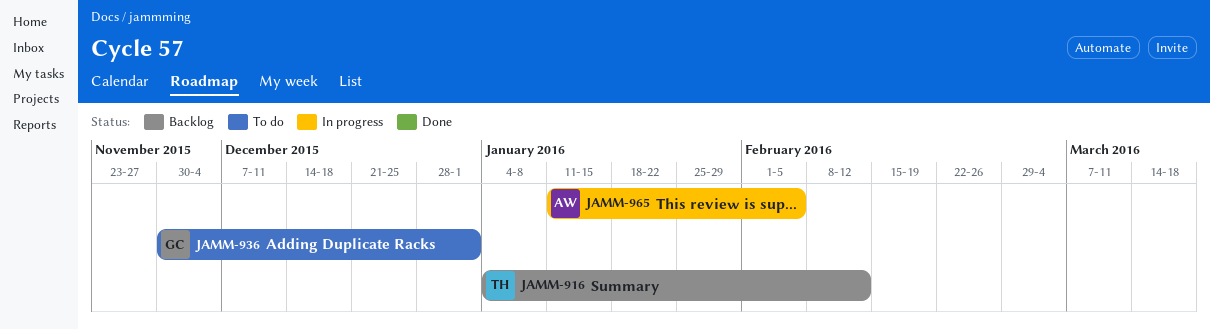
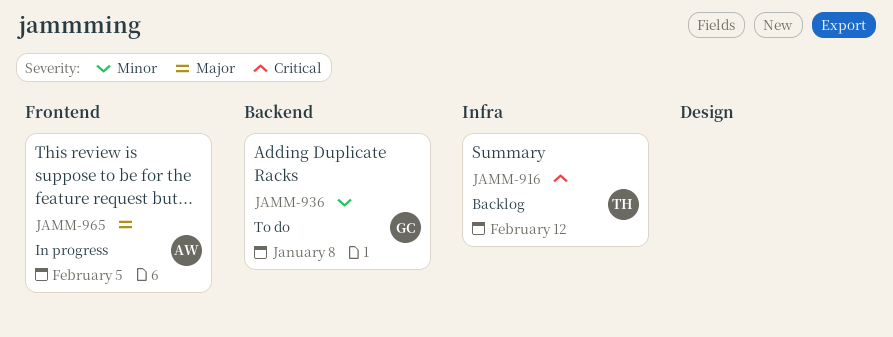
JAMM-936, due: Jan 1 -> Jan 8

